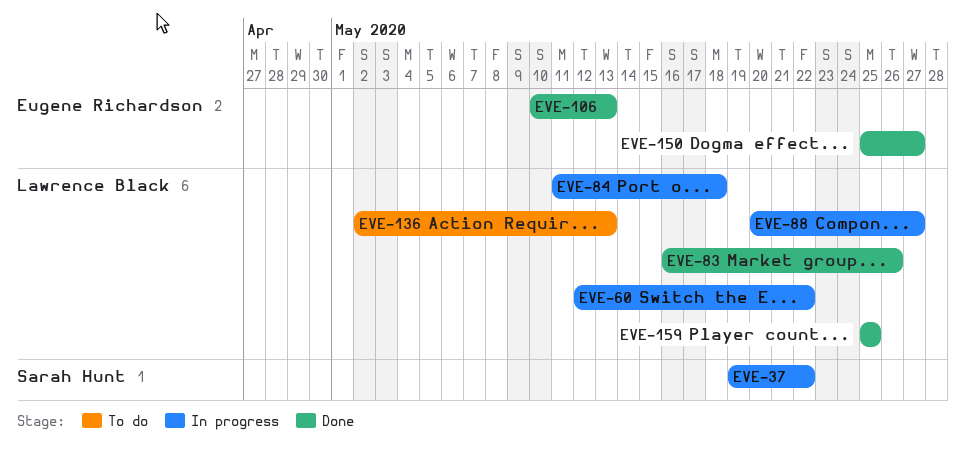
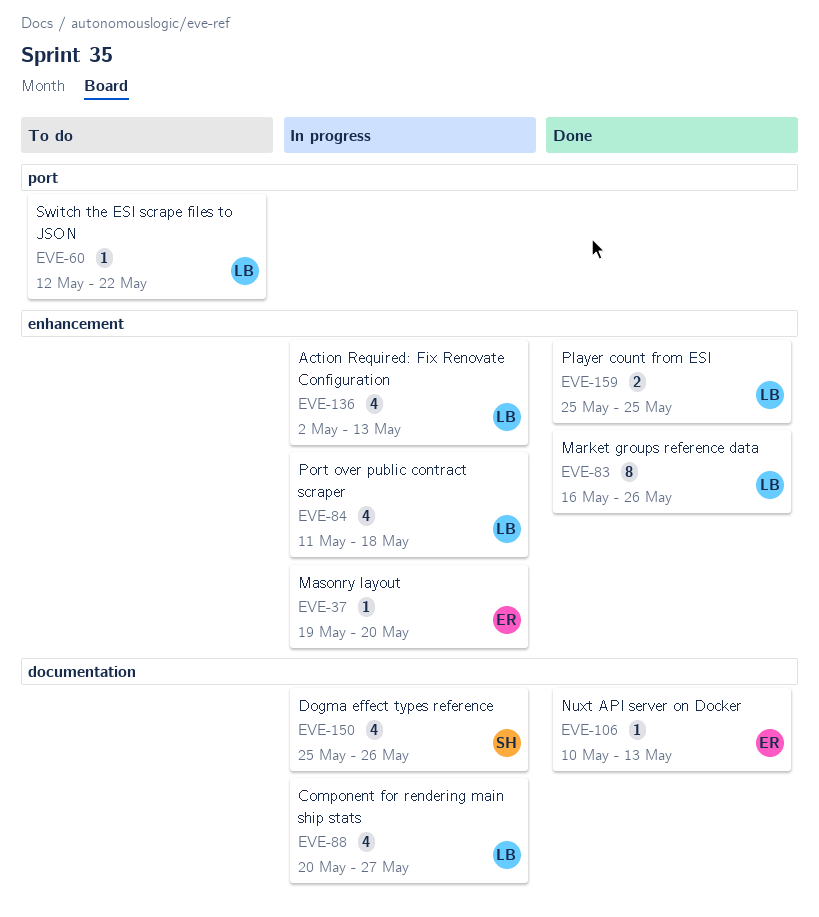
EVE-37, owner: Sarah Hunt -> Eugene Richardson
EVE-37, due: May 22 -> May 20
EVE-60, status: In progress -> To do
EVE-136, status: To do -> In progress
EVE-150, status: Done -> In progress
EVE-150, owner: Eugene Richardson -> Sarah Hunt
EVE-150, due: May 27 -> May 26

